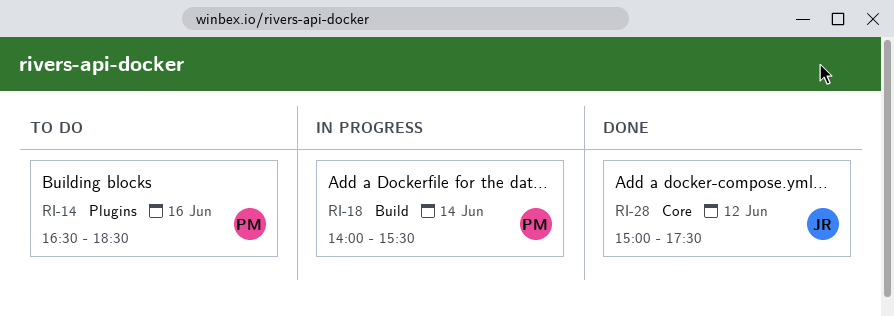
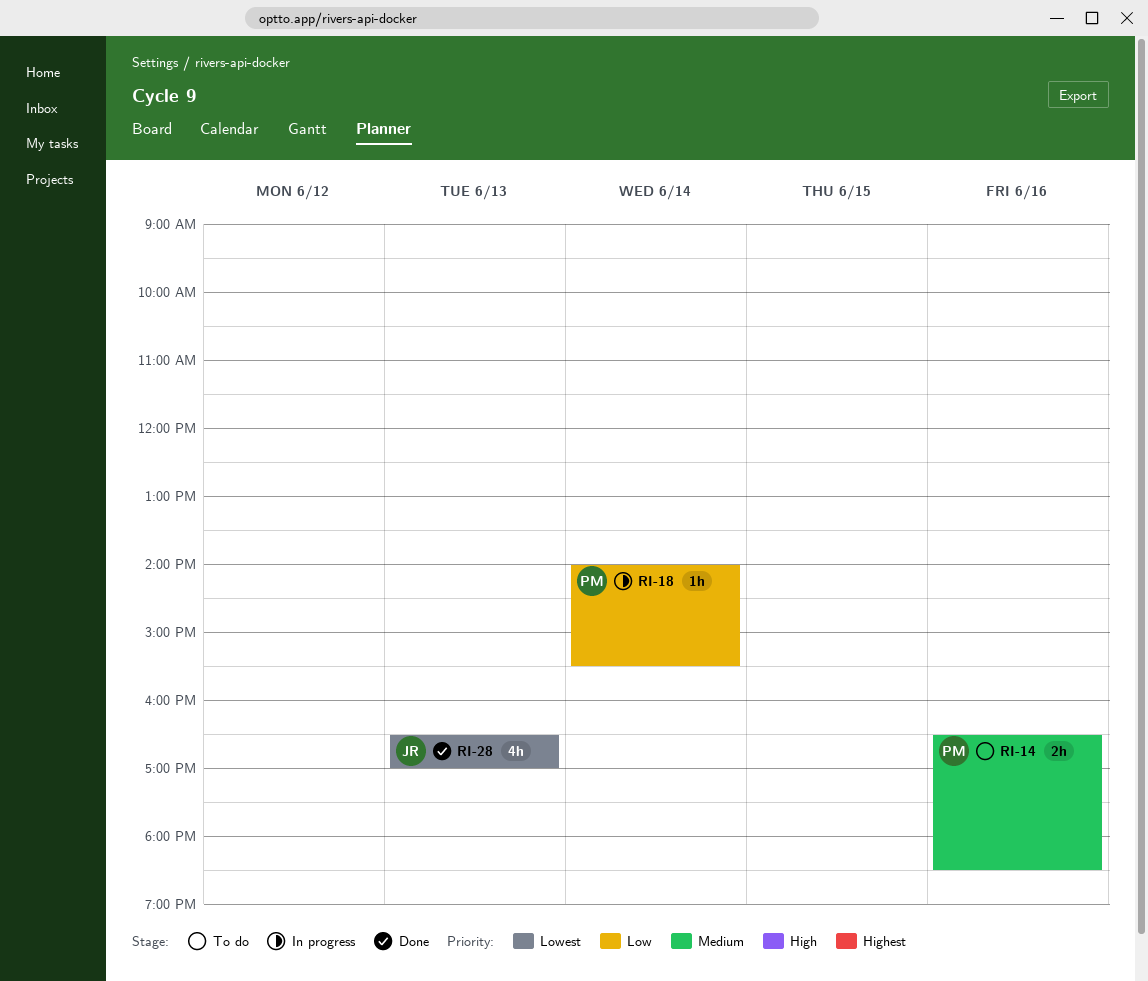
RI-28, day: Jun 12 -> Jun 13
RI-28, begins: 15:00 -> 16:30
RI-28, ends: 17:30 -> 17:00

